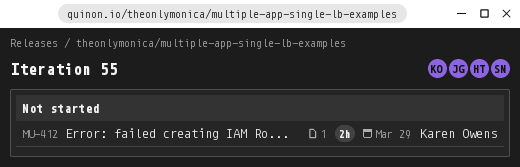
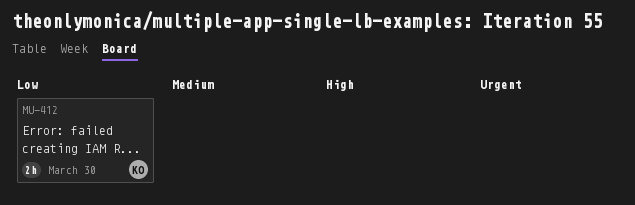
MU-412, due: Mar 29 -> Mar 30

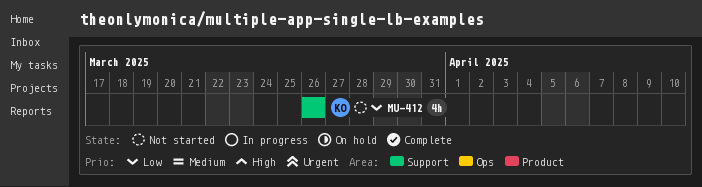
MU-412, estimate: 2h -> 4h
MU-412, due: Mar 30 -> Mar 26

